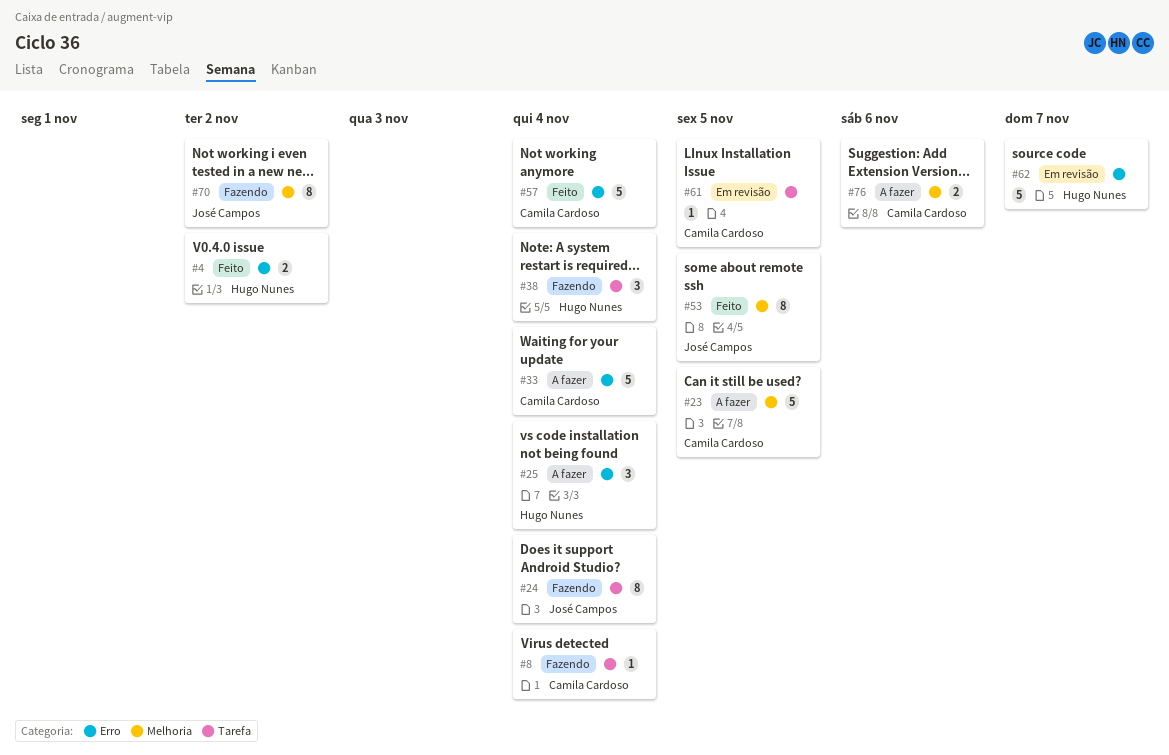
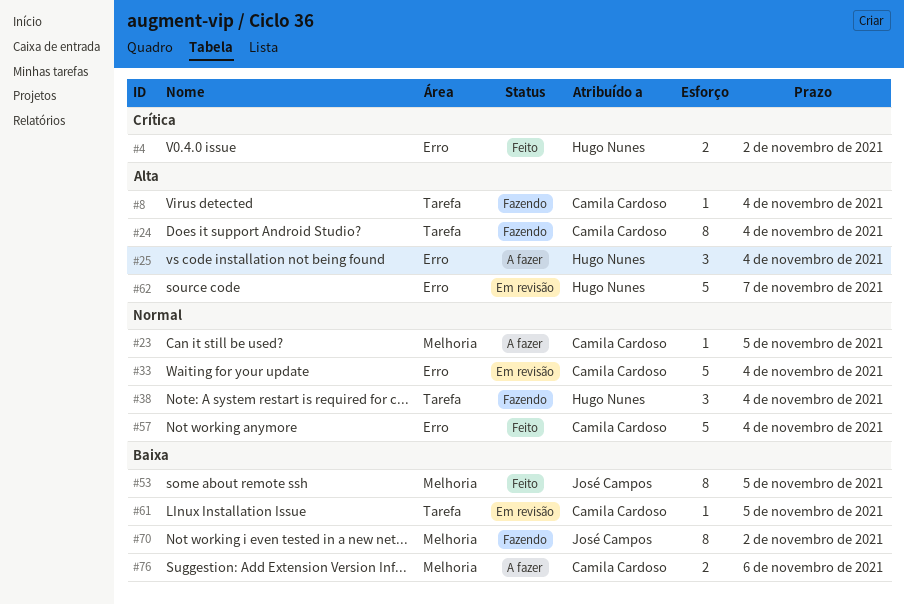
#23, estimate: 5 -> 1
#24, owner: José Campos -> Camila Cardoso
#33, status: A fazer -> Em revisão

